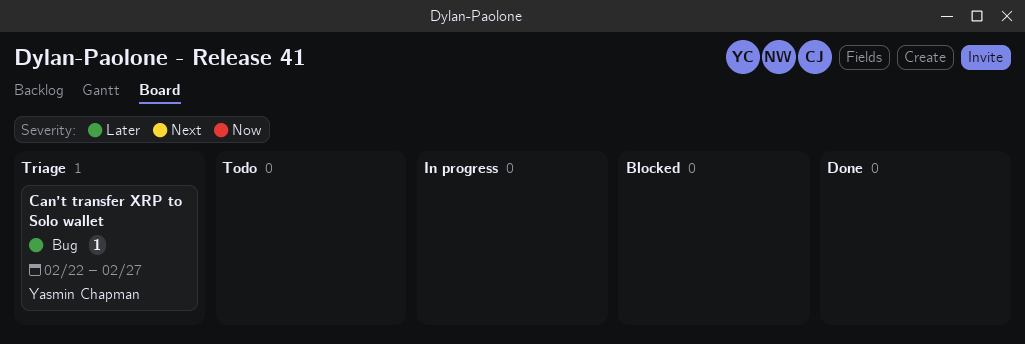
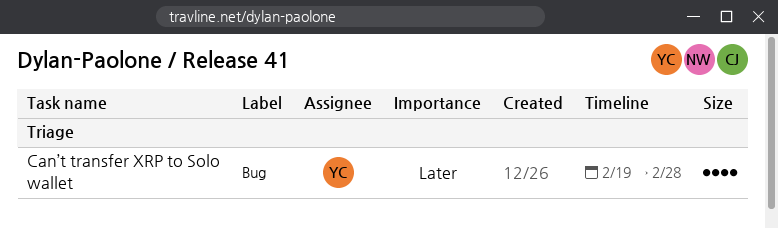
Can’t transfer XRP to Solo wallet, estimate: 1 -> 4
Can’t transfer XRP to Solo wallet, start: Feb 22 -> Feb 19
Can’t transfer XRP to Solo wallet, due: Feb 27 -> Feb 28

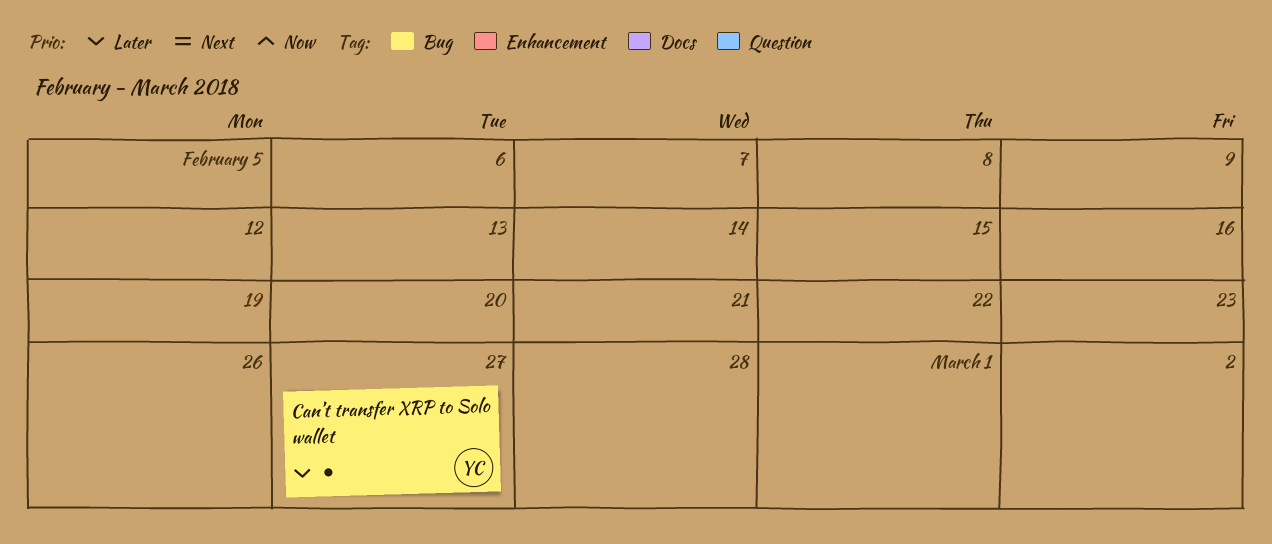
Can’t transfer XRP to Solo wallet, estimate: 4 -> 1
Can’t transfer XRP to Solo wallet, due: Feb 28 -> Feb 27

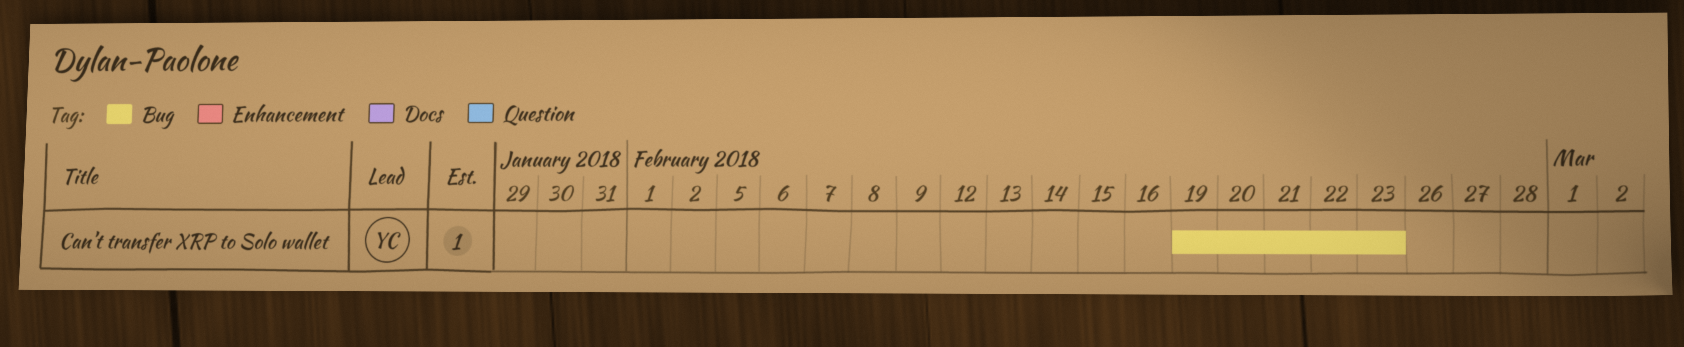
Can’t transfer XRP to Solo wallet, due: Feb 27 -> Feb 23

